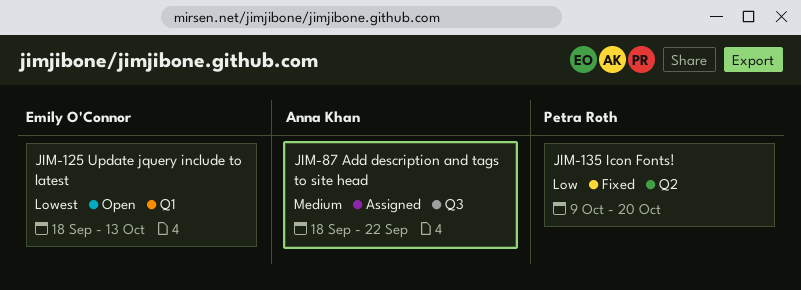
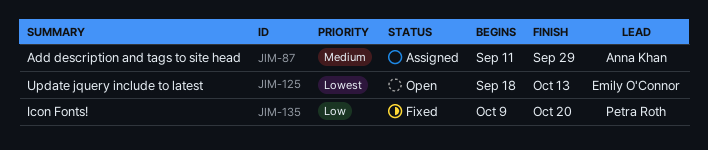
JIM-87, start: Sep 18 -> Sep 11
JIM-87, due: Sep 22 -> Sep 29

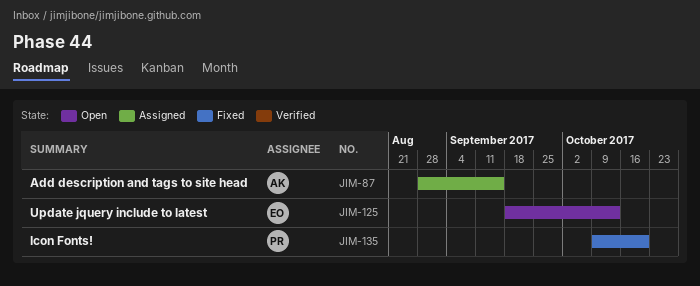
JIM-87, start: Sep 11 -> Aug 28
JIM-87, due: Sep 29 -> Sep 15

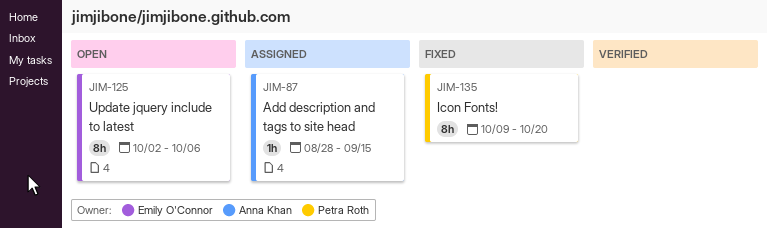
JIM-125, start: Sep 18 -> Oct 2
JIM-125, due: Oct 13 -> Oct 6

